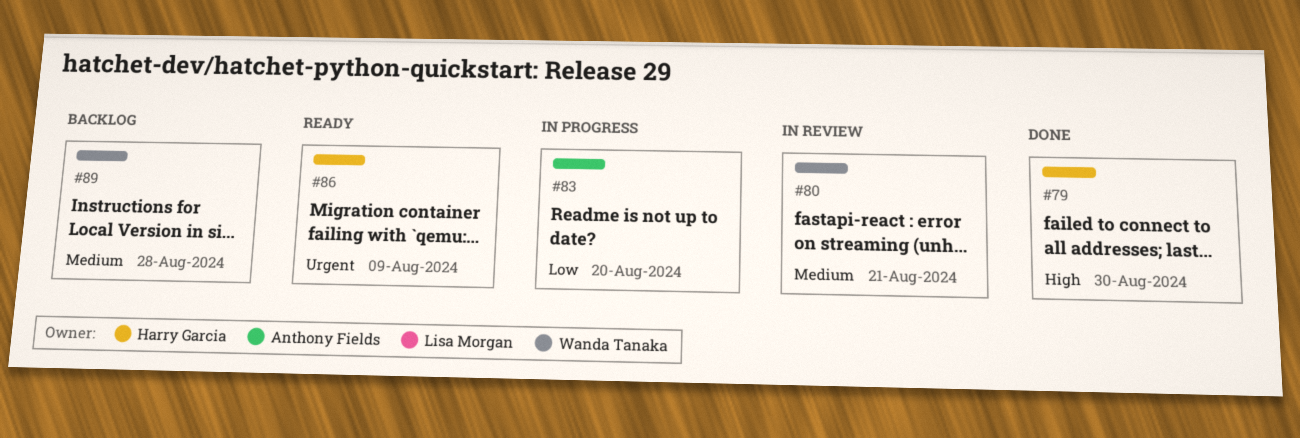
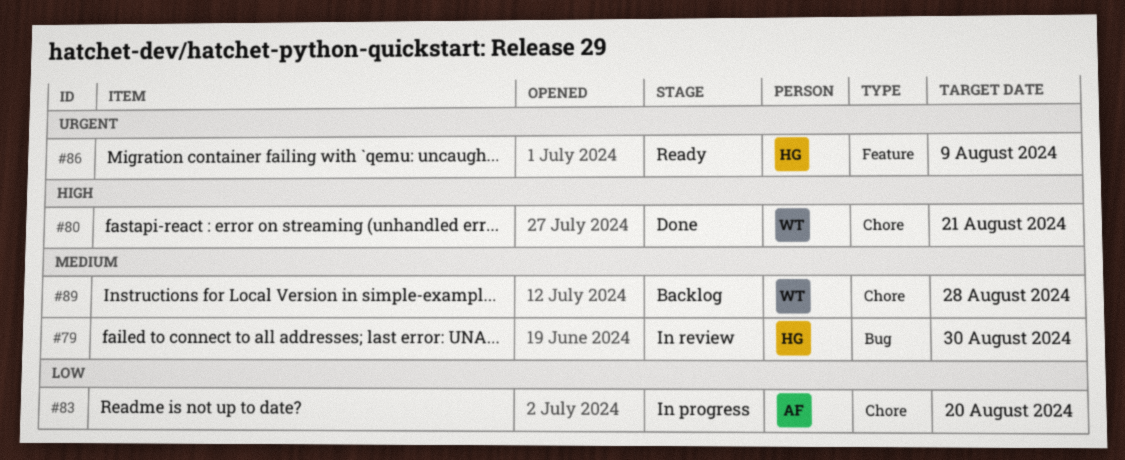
#79, status: Done -> In review
#79, priority: High -> Medium
#80, status: In review -> Done
#80, priority: Medium -> High

